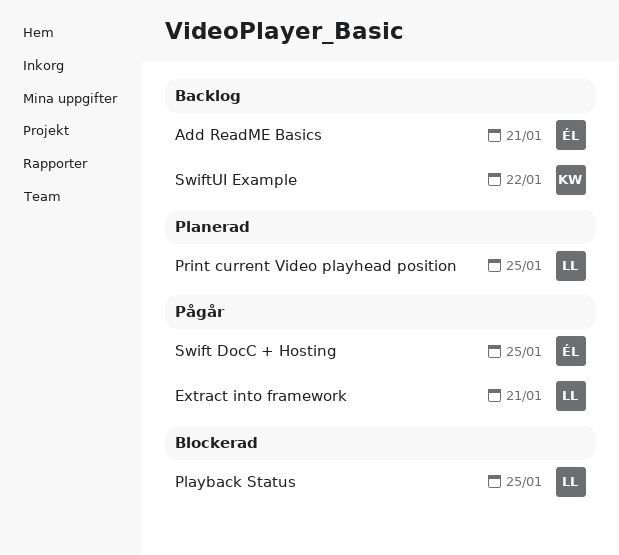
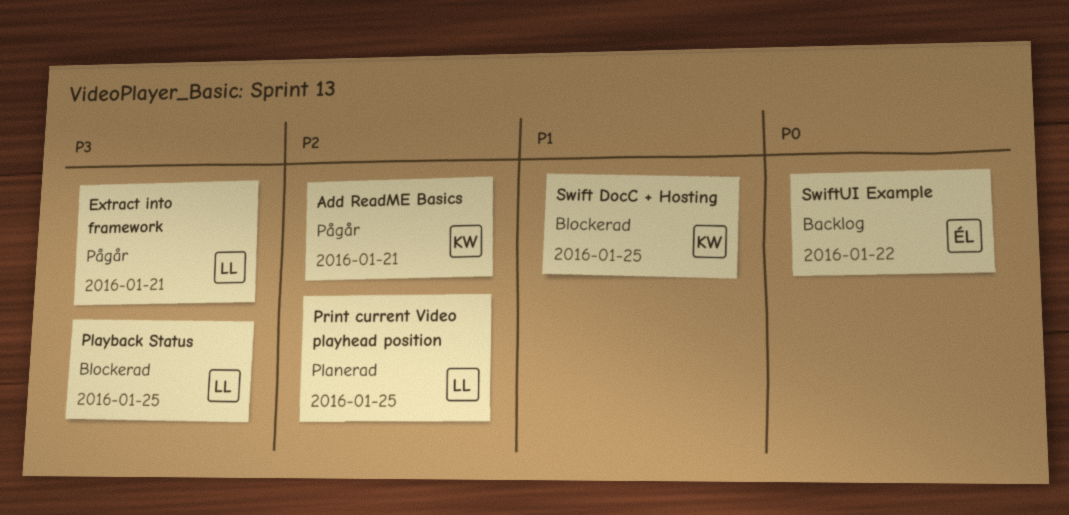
Add ReadME Basics, status: Backlog -> Pågår
Add ReadME Basics, owner: ÉL -> KW
Swift DocC + Hosting, status: Pågår -> Blockerad
Swift DocC + Hosting, owner: ÉL -> KW
SwiftUI Example, owner: KW -> ÉL

